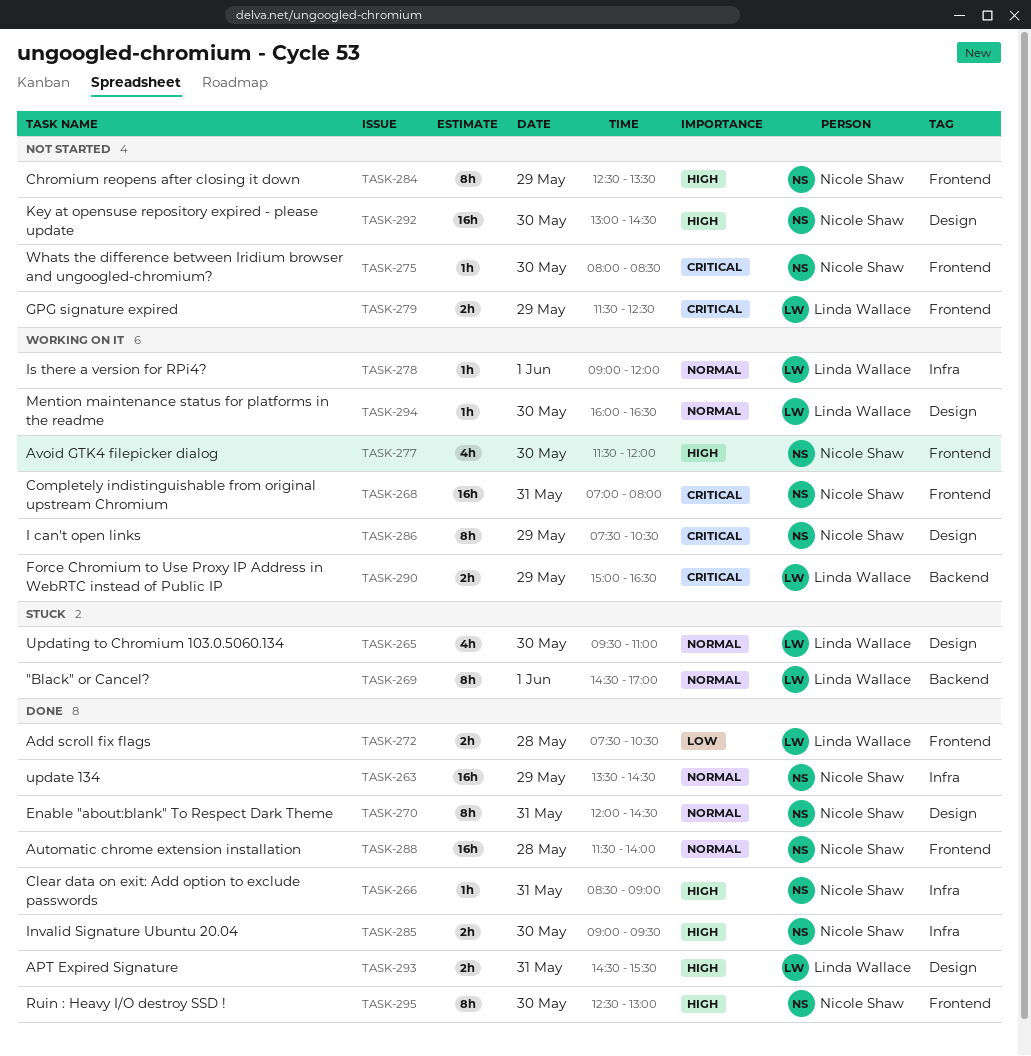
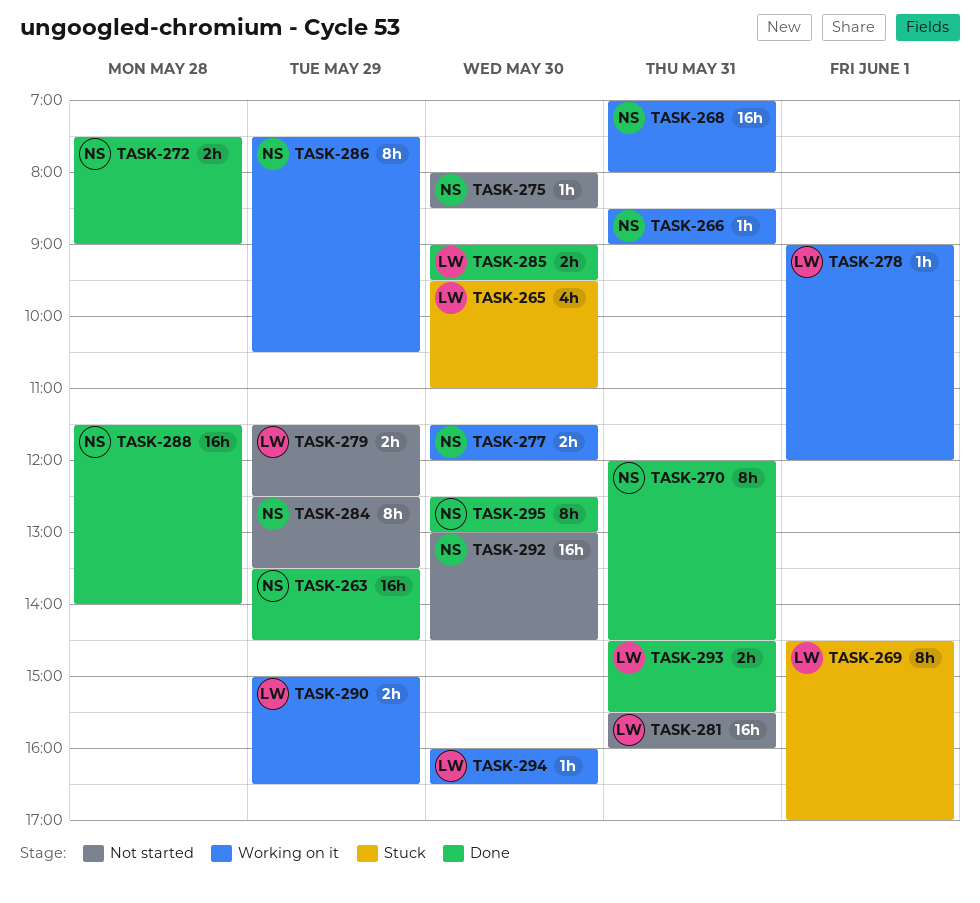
TASK-266, status: Done -> Working on it
TASK-272, owner: Linda Wallace -> Nicole Shaw
TASK-272, ends: 10:30 -> 09:00
TASK-277, estimate: 4h -> 2h
TASK-281: none -> present
TASK-285, owner: Nicole Shaw -> Linda Wallace

